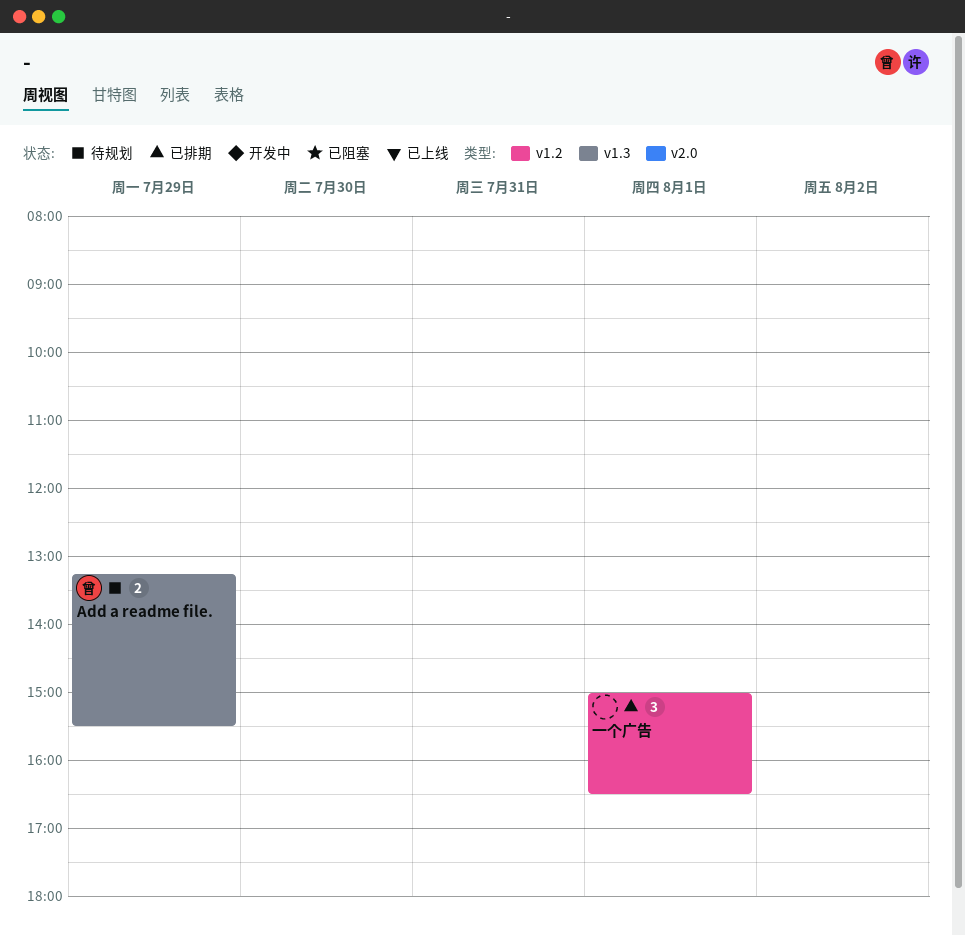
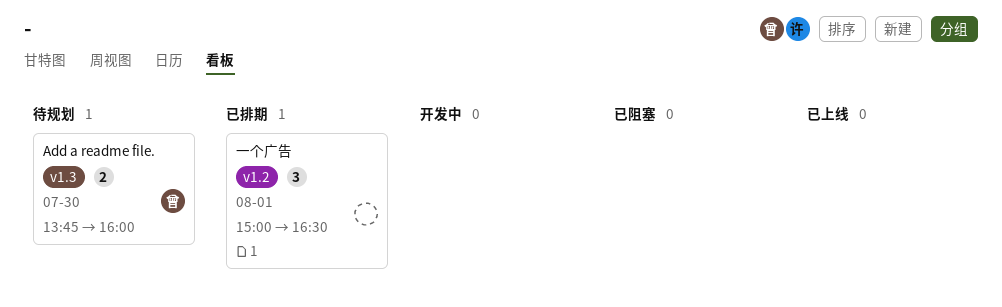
Add a readme file., day: Jul 29 -> Jul 30
Add a readme file., begins: 13:15 -> 13:45
Add a readme file., ends: 15:30 -> 16:00

